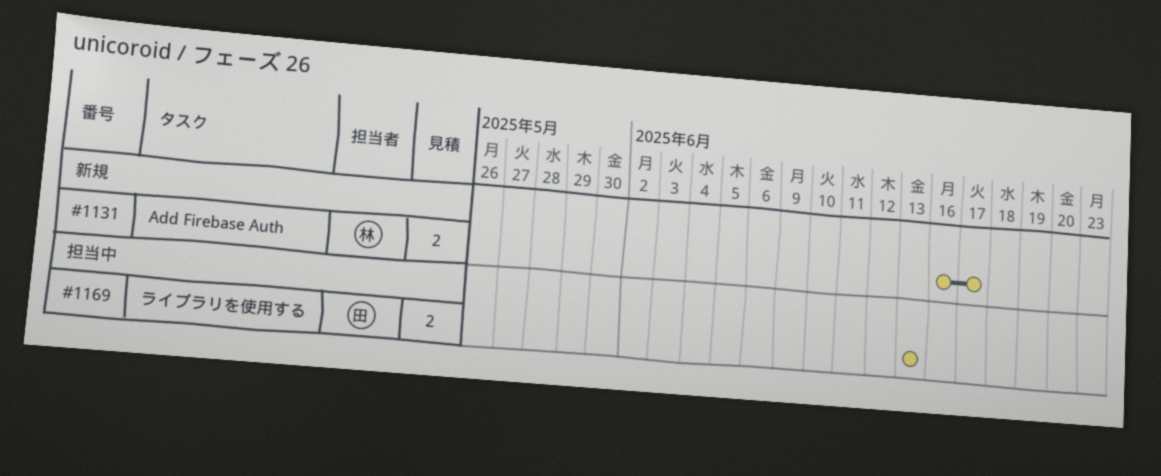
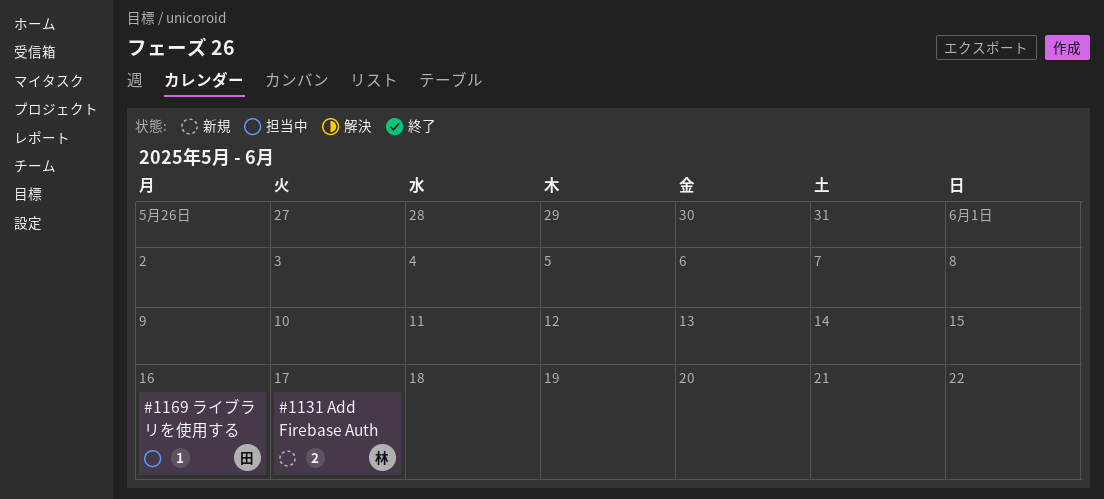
#1169, estimate: 2 -> 1
#1169, due: Jun 13 -> Jun 16

